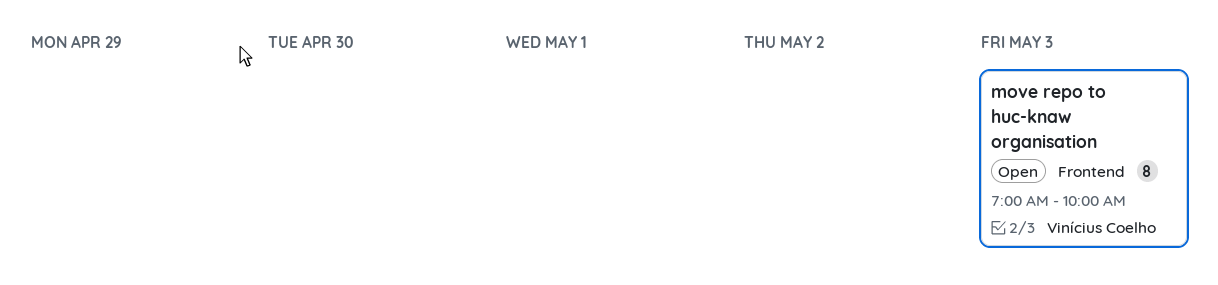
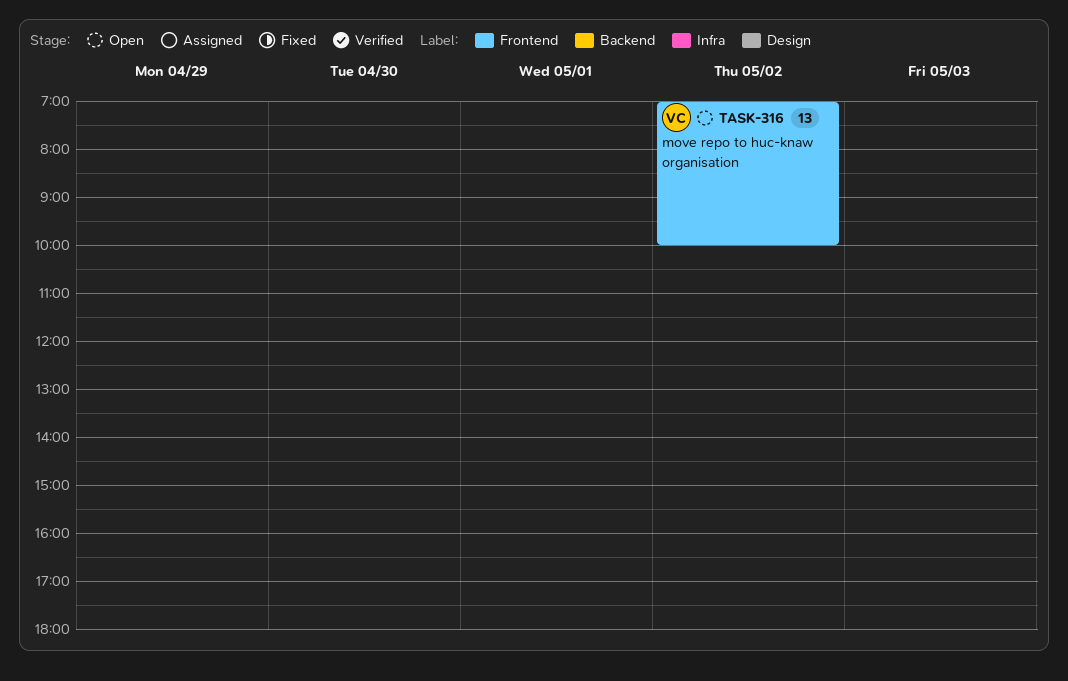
move repo to huc-knaw organisation, estimate: 8 -> 13
move repo to huc-knaw organisation, day: May 3 -> May 2

